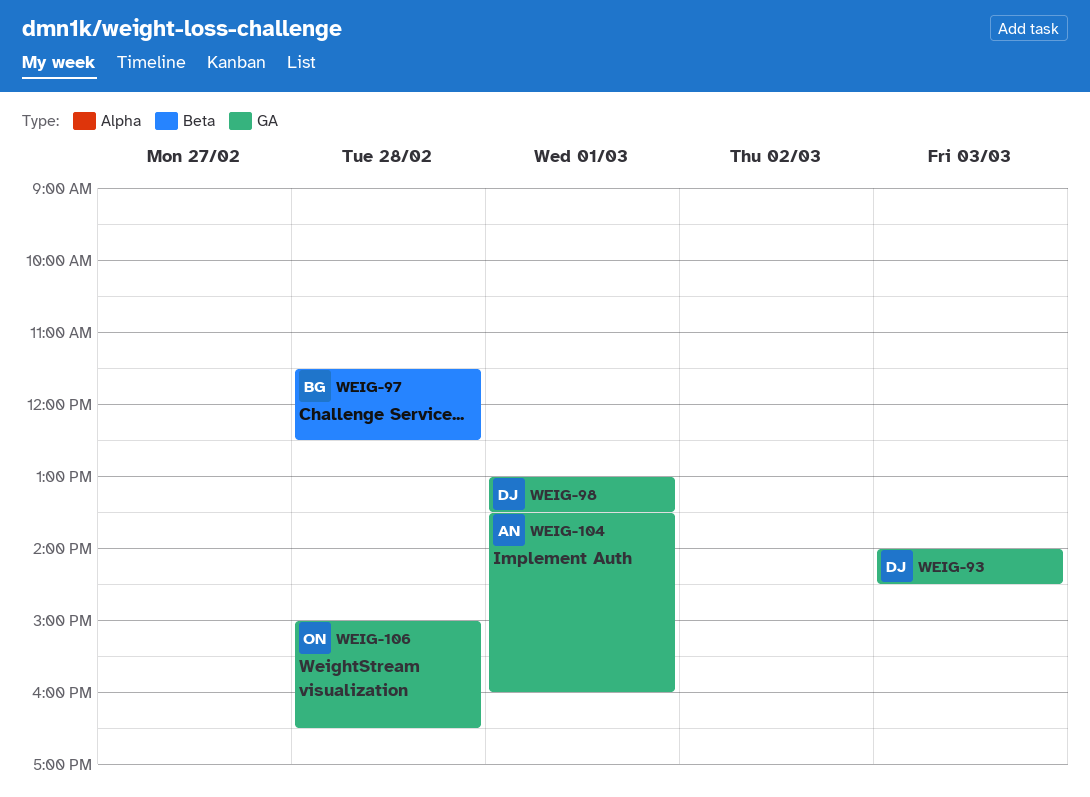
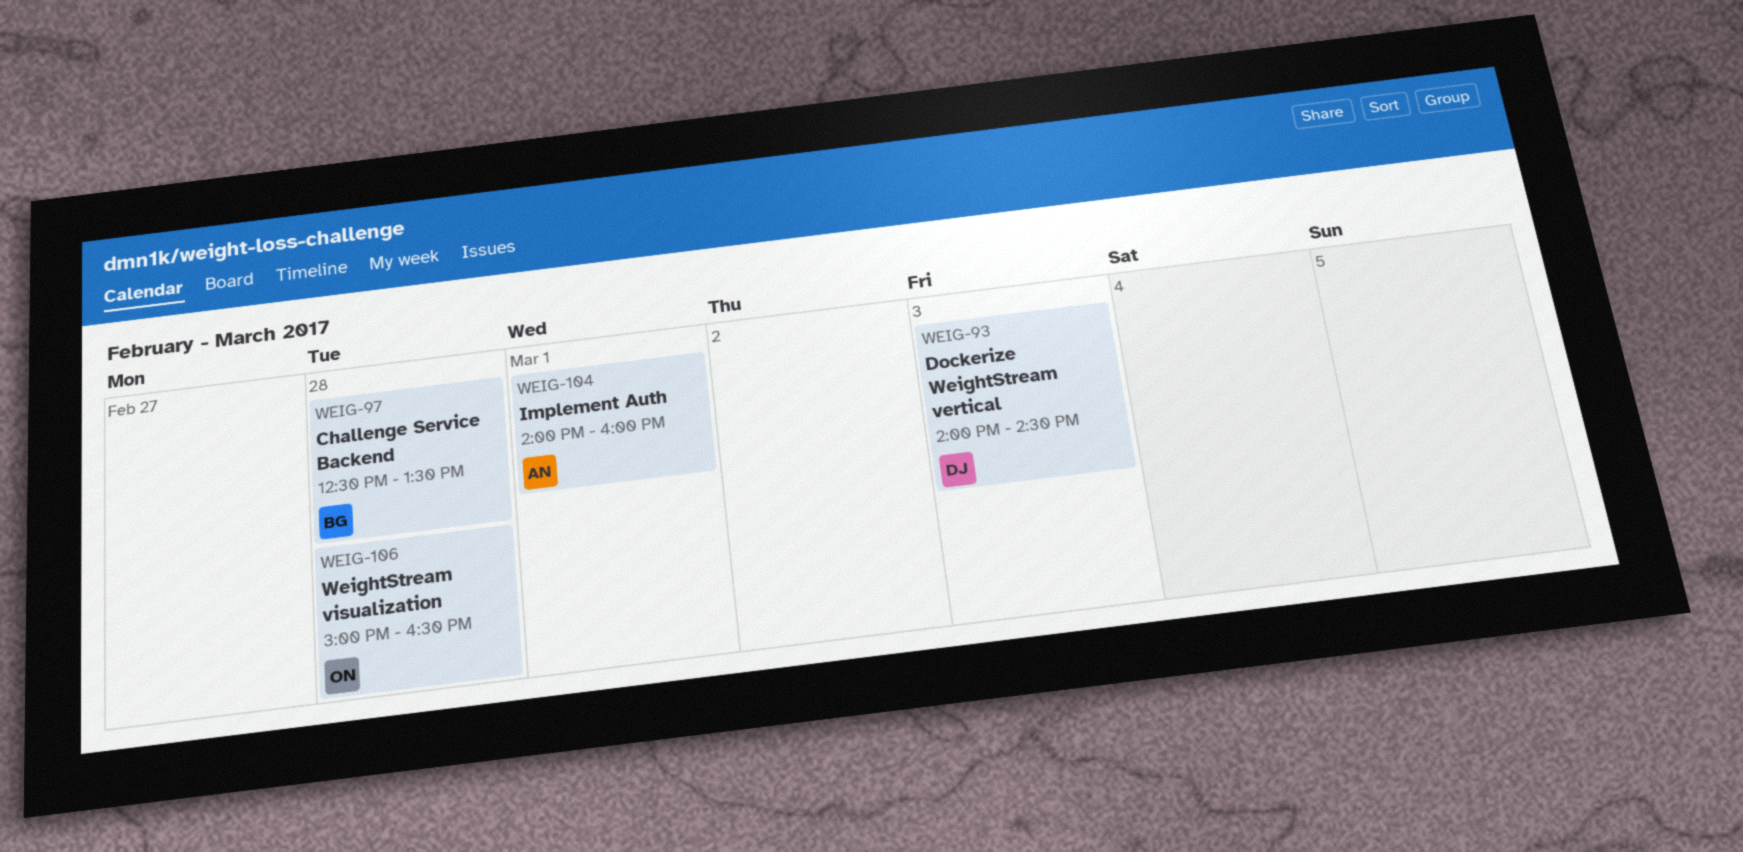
WEIG-97, begins: 11:30 -> 12:30
WEIG-97, ends: 12:30 -> 13:30
WEIG-98: present -> none
WEIG-104, begins: 13:30 -> 14:00

